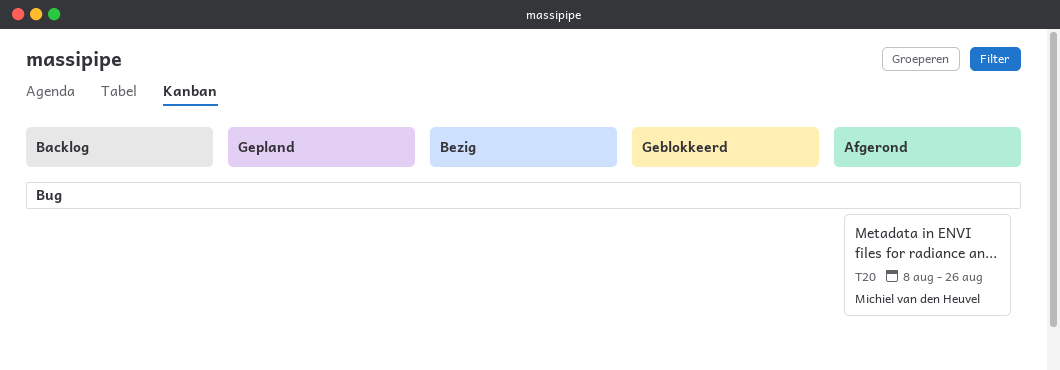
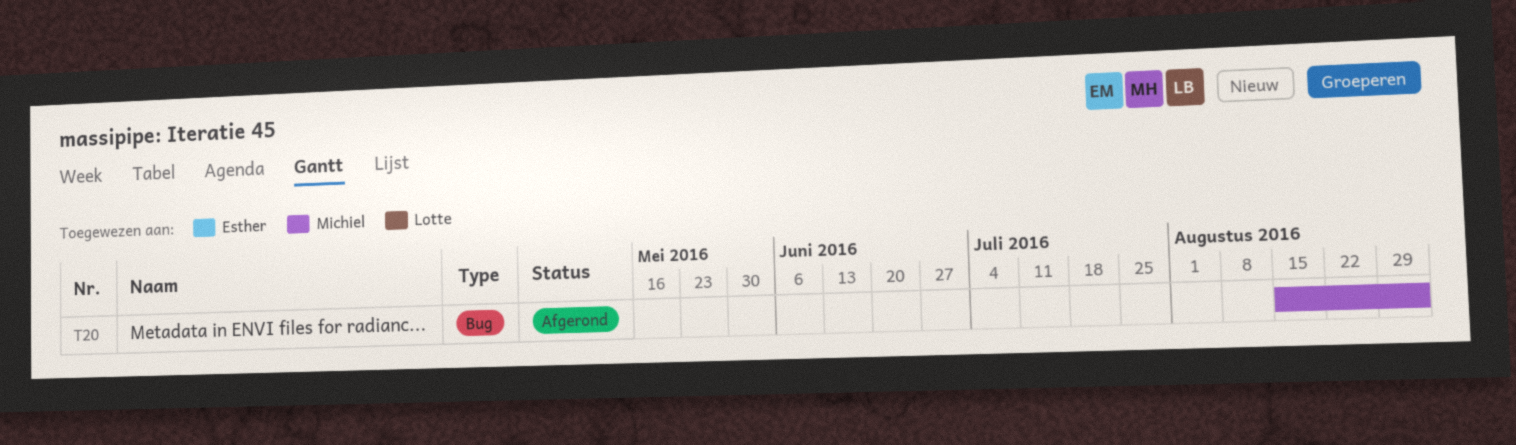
T20, start: Aug 8 -> Aug 15
T20, due: Aug 26 -> Sep 2

